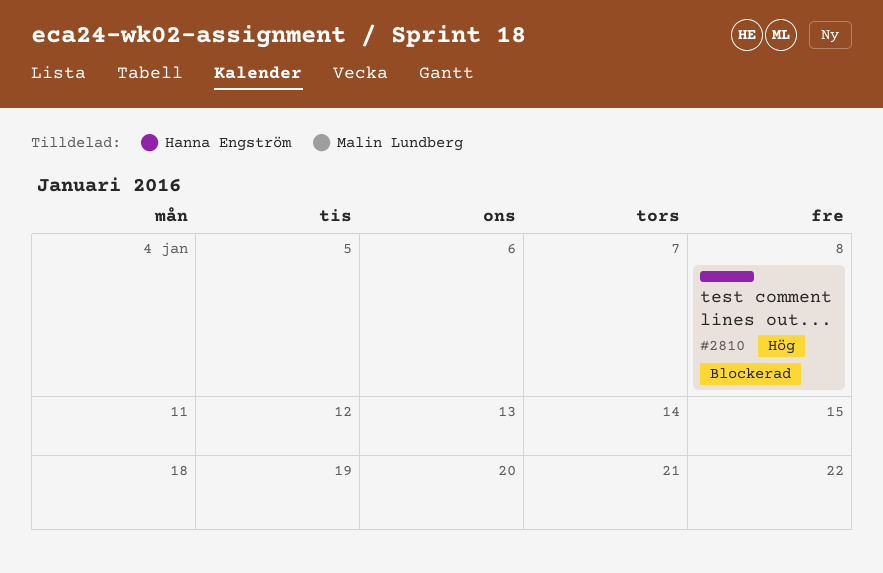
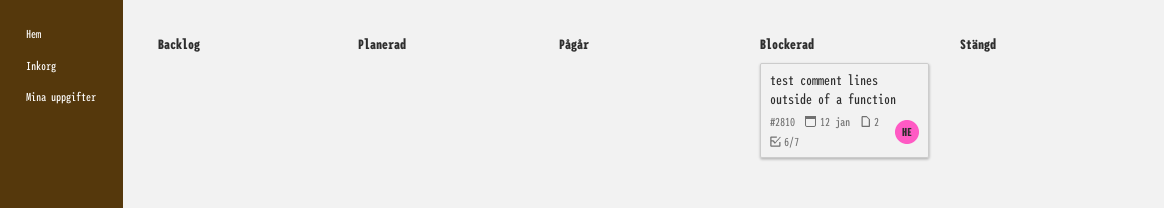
#2810, due: Jan 8 -> Jan 12

